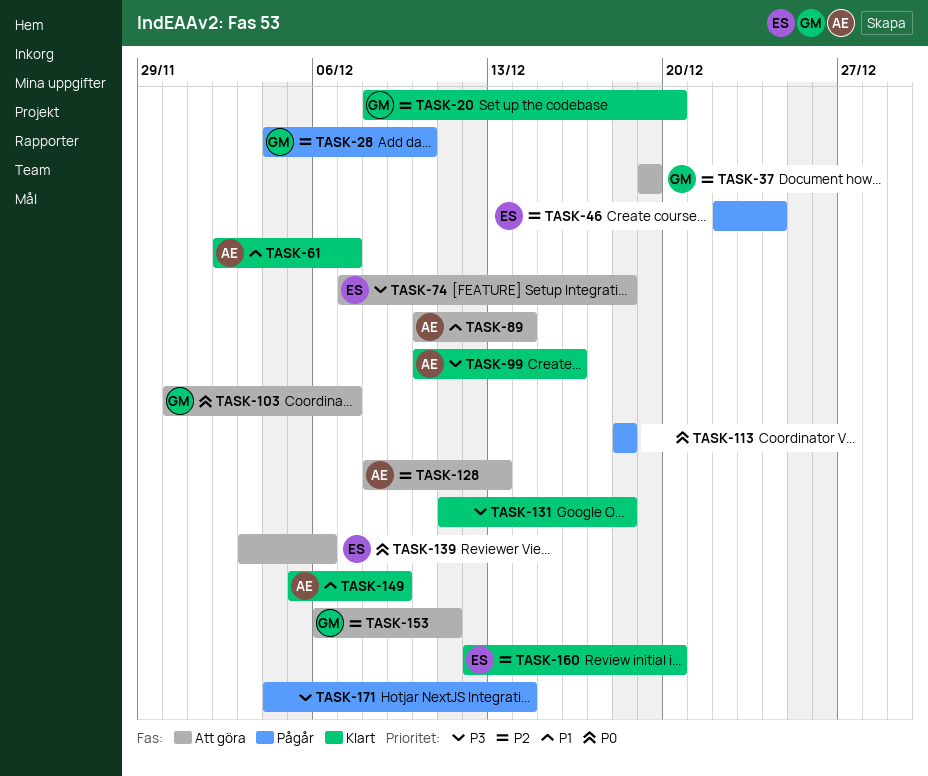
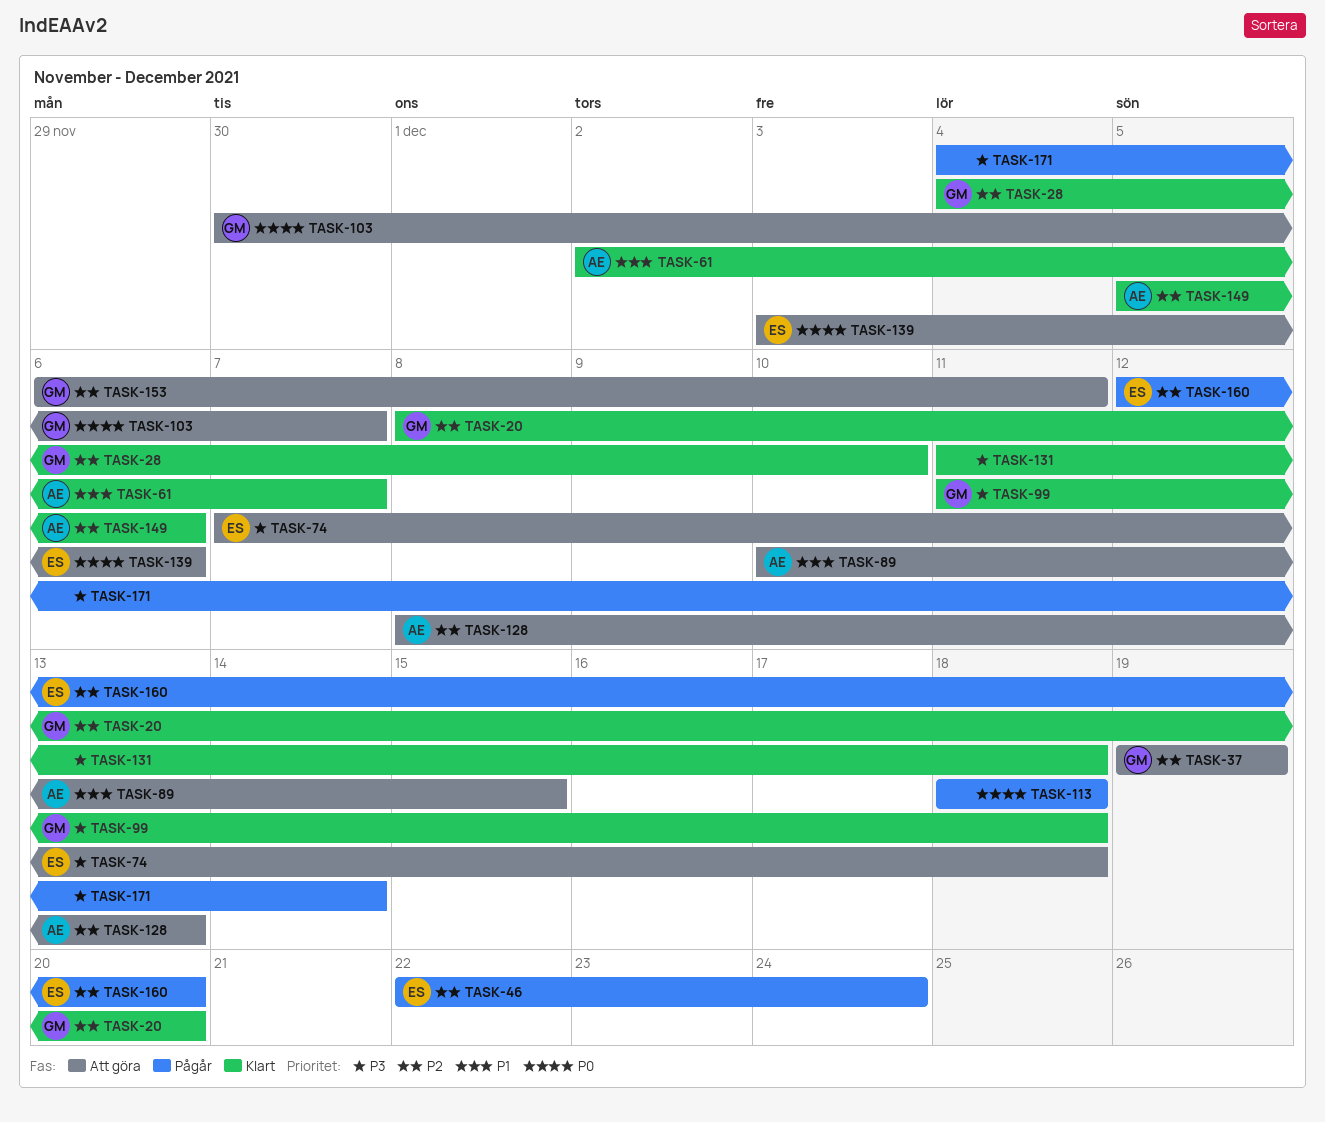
TASK-28, status: Pågår -> Klart
TASK-89, due: Dec 14 -> Dec 15
TASK-99, owner: AE -> GM
TASK-99, start: Dec 10 -> Dec 11
TASK-99, due: Dec 16 -> Dec 18
TASK-149, priority: P1 -> P2
TASK-149, due: Dec 9 -> Dec 6
TASK-160, status: Klart -> Pågår

